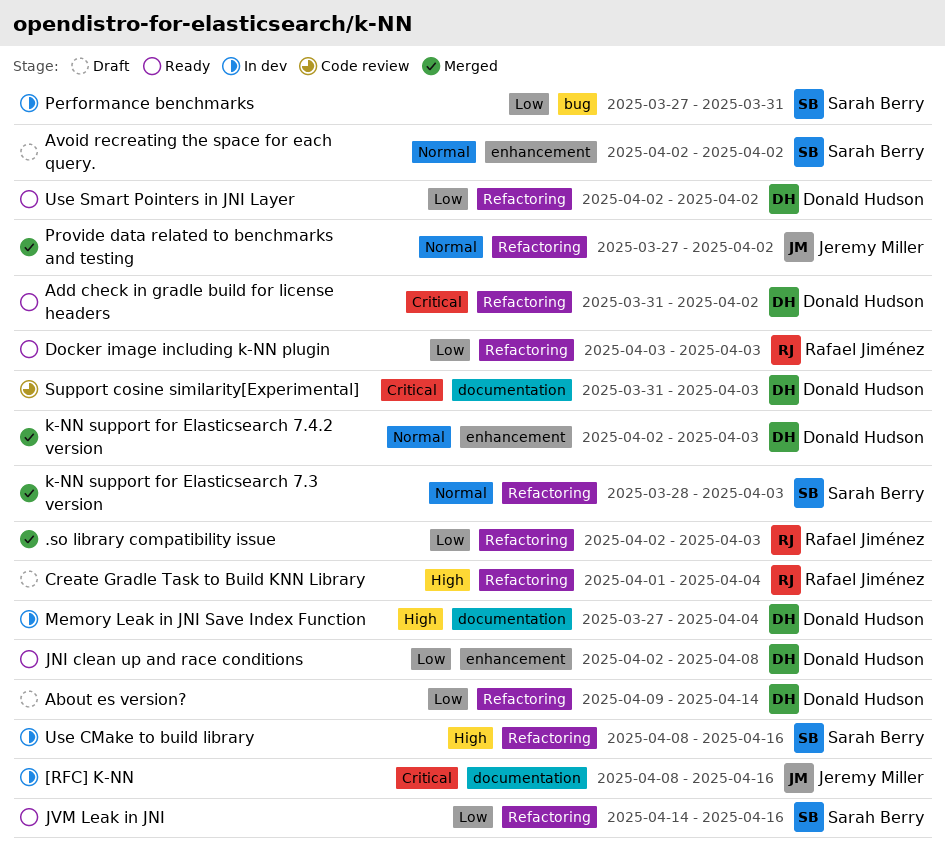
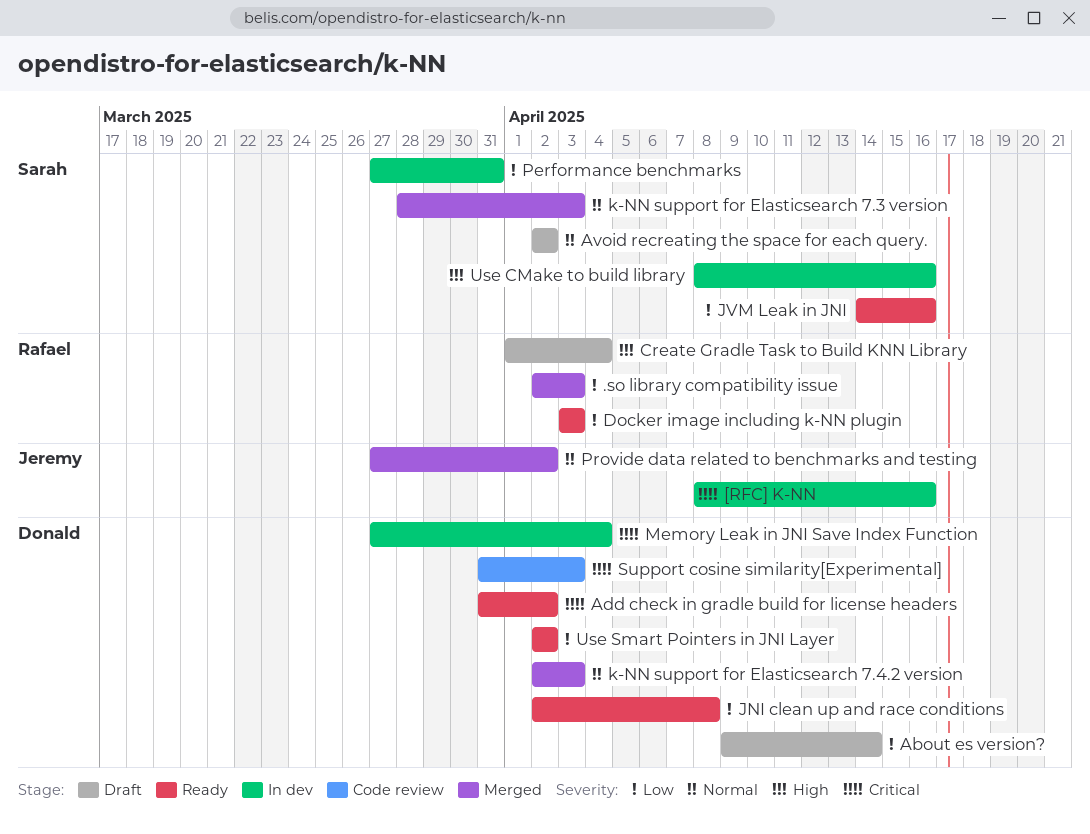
Memory Leak in JNI Save Index Function, priority: High -> Critical

